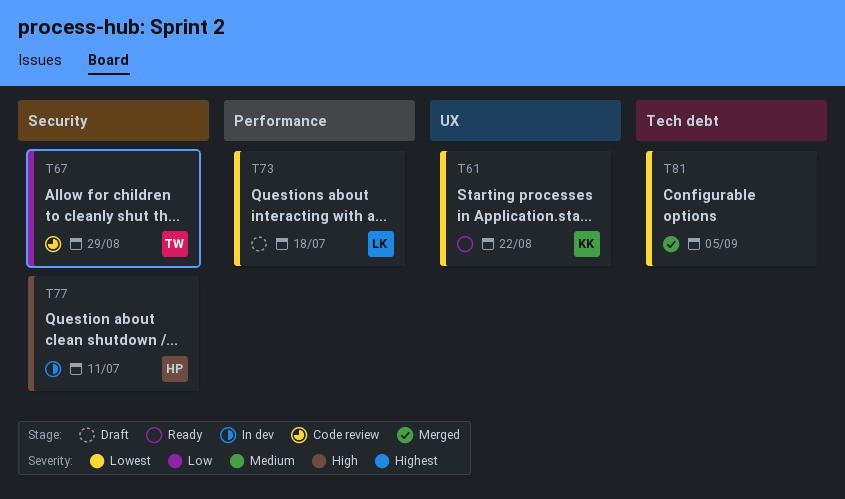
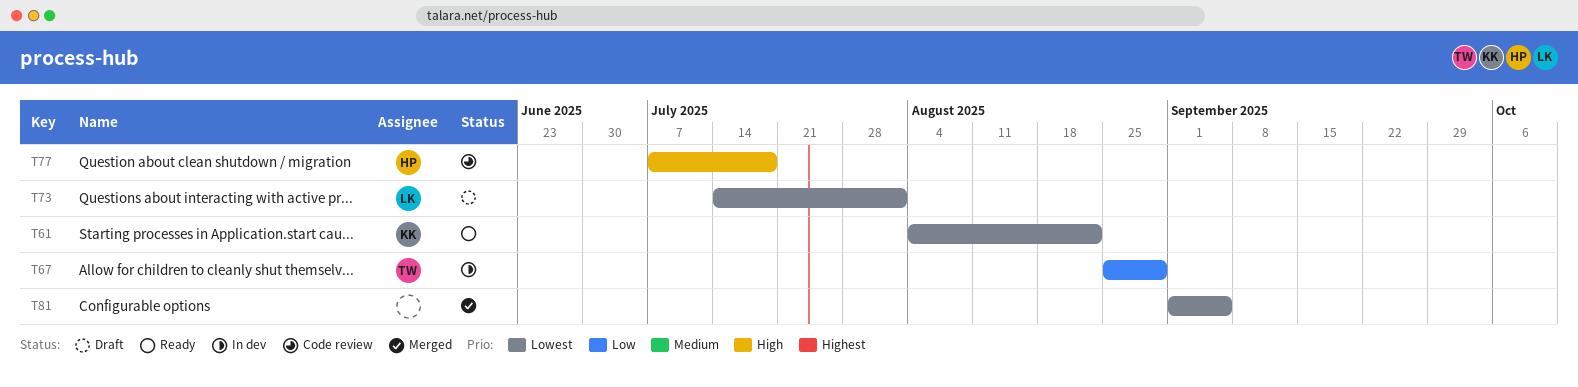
T67, status: Code review -> In dev
T73, due: Jul 18 -> Aug 1
T77, status: In dev -> Code review
T77, due: Jul 11 -> Jul 18

